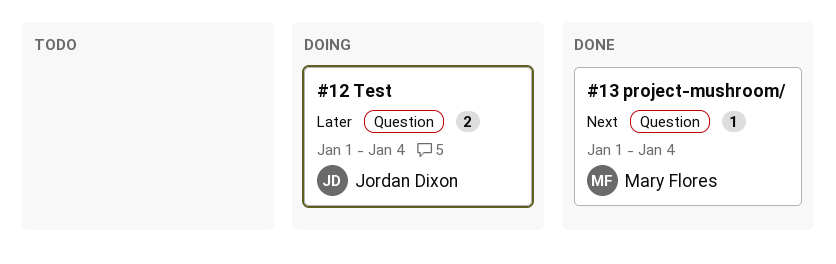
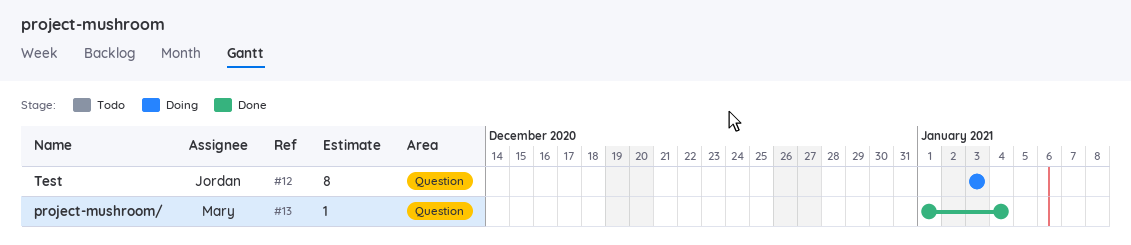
#12, estimate: 2 -> 8
#12, start: Jan 1 -> Jan 3
#12, due: Jan 4 -> Jan 3

